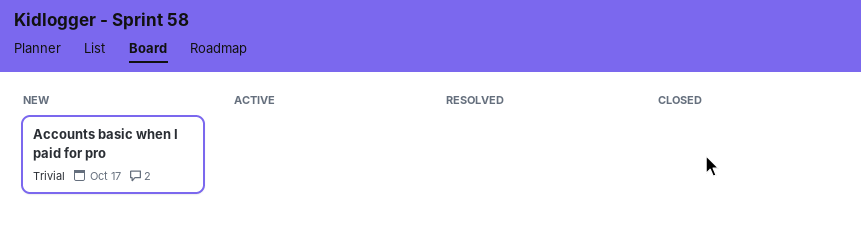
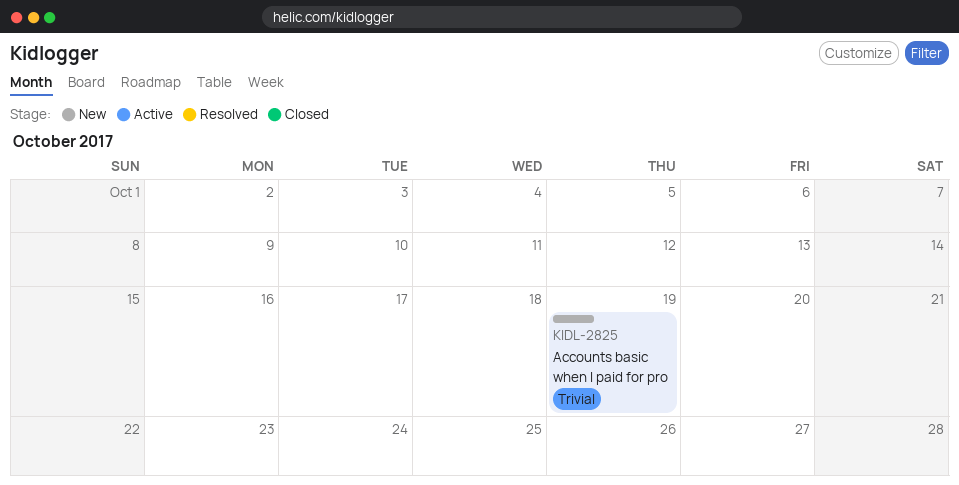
Accounts basic when I paid for pro, due: Oct 17 -> Oct 19

